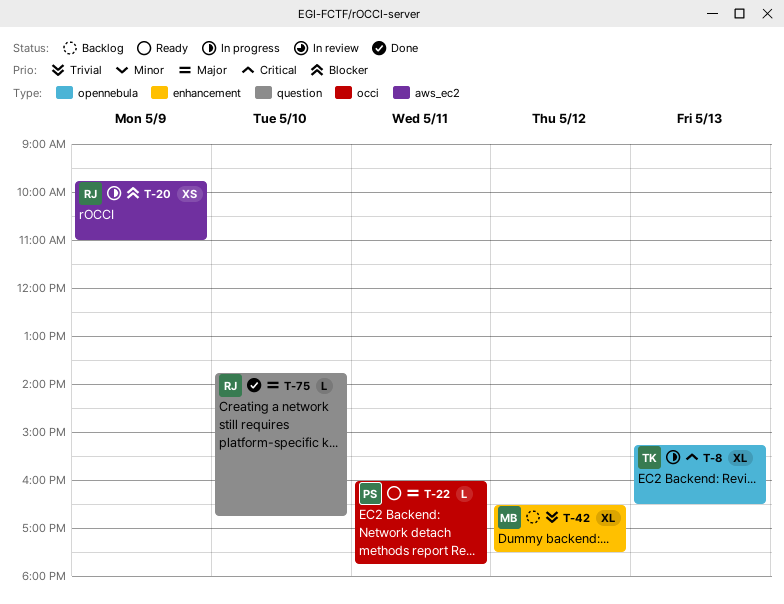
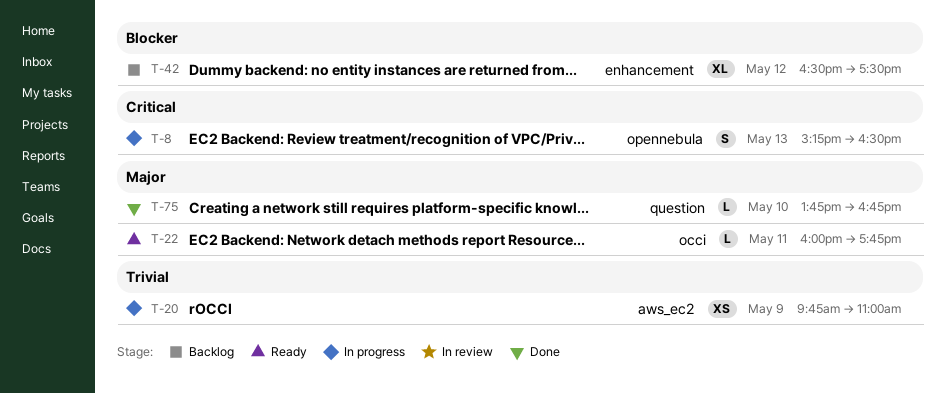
T-8, estimate: XL -> S
T-20, priority: Blocker -> Trivial
T-42, priority: Trivial -> Blocker

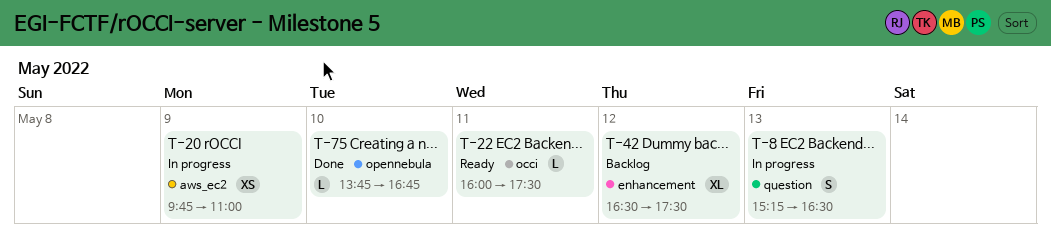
T-8, label: opennebula -> question
T-22, ends: 17:45 -> 17:30
T-75, label: question -> opennebula

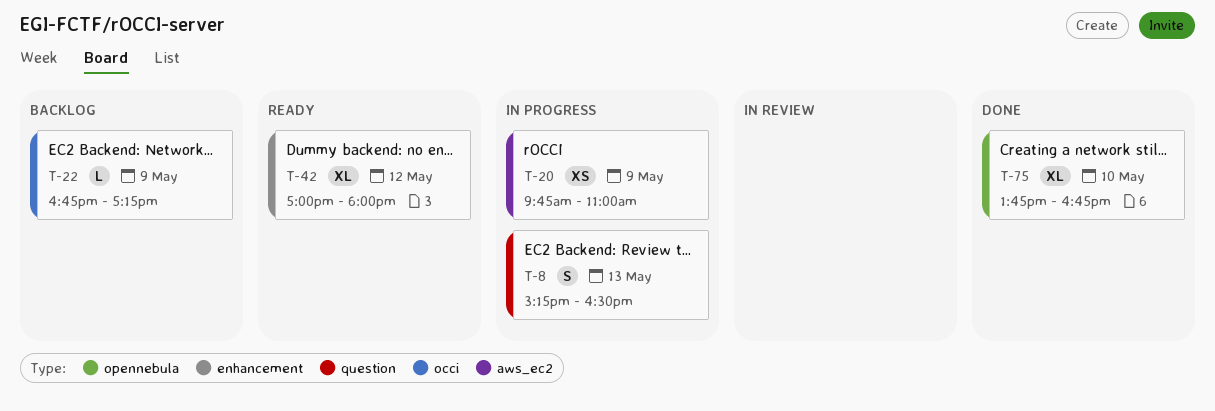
T-22, status: Ready -> Backlog
T-22, day: May 11 -> May 9
T-22, begins: 16:00 -> 16:45
T-22, ends: 17:30 -> 17:15
T-42, status: Backlog -> Ready
T-42, begins: 16:30 -> 17:00
T-42, ends: 17:30 -> 18:00
T-75, estimate: L -> XL

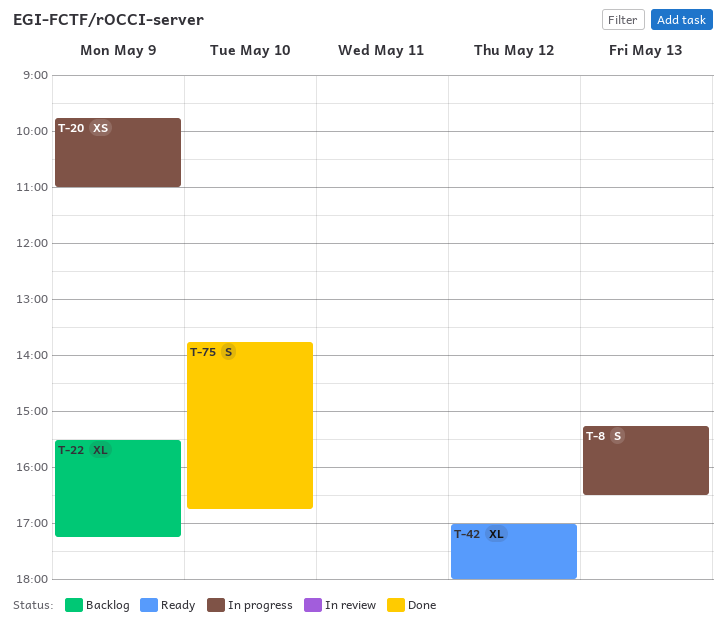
T-22, estimate: L -> XL
T-22, begins: 16:45 -> 15:30
T-75, estimate: XL -> S

